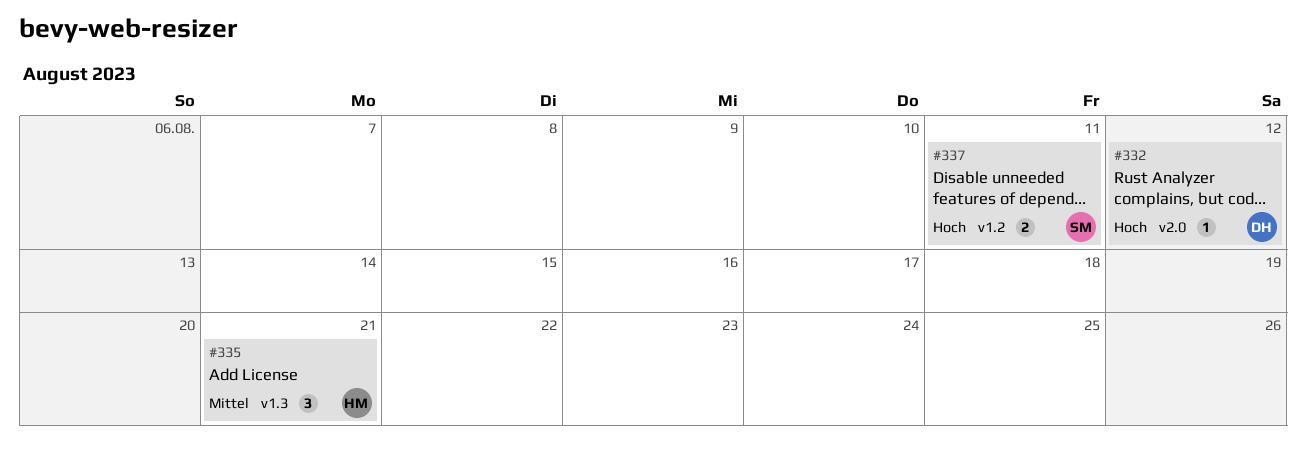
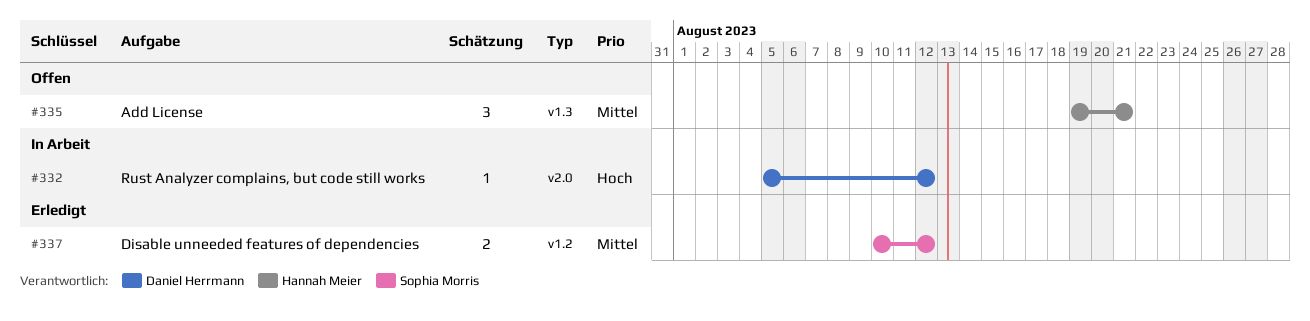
#337, priority: Hoch -> Mittel
#337, due: Aug 11 -> Aug 12

